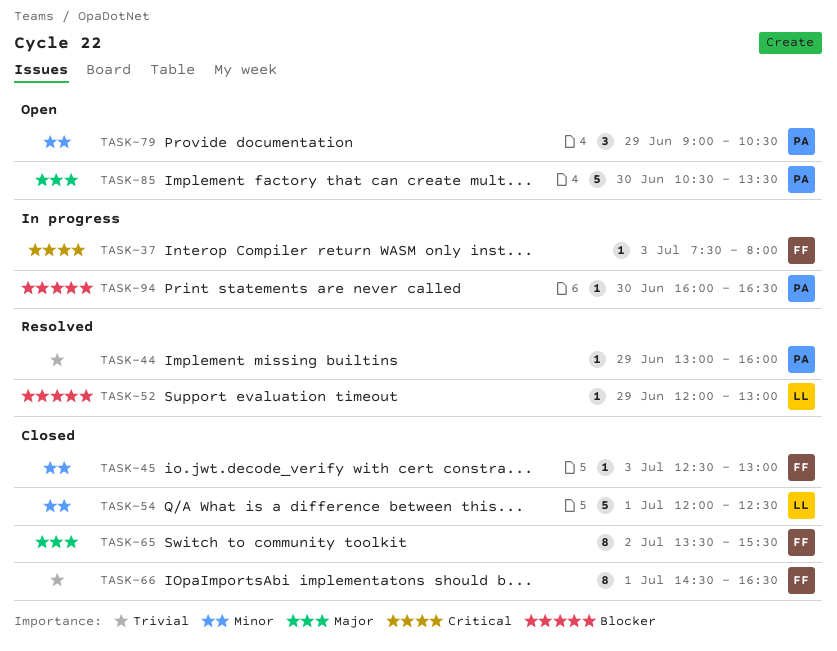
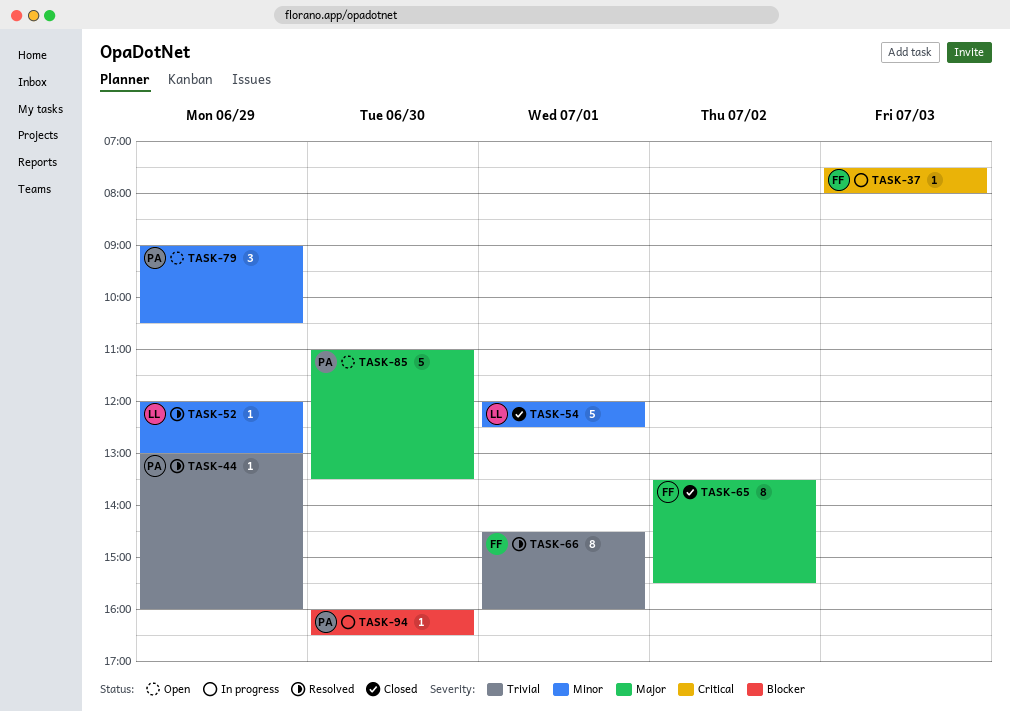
TASK-45: present -> none
TASK-52, priority: Blocker -> Minor
TASK-66, status: Closed -> Resolved
TASK-66, ends: 16:30 -> 16:00
TASK-85, begins: 10:30 -> 11:00

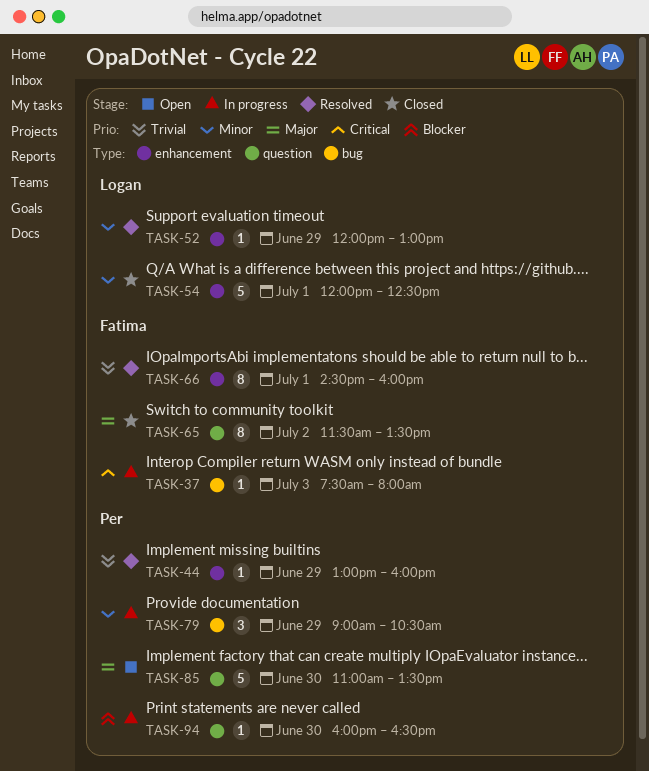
TASK-65, begins: 13:30 -> 11:30
TASK-65, ends: 15:30 -> 13:30
TASK-79, status: Open -> In progress

